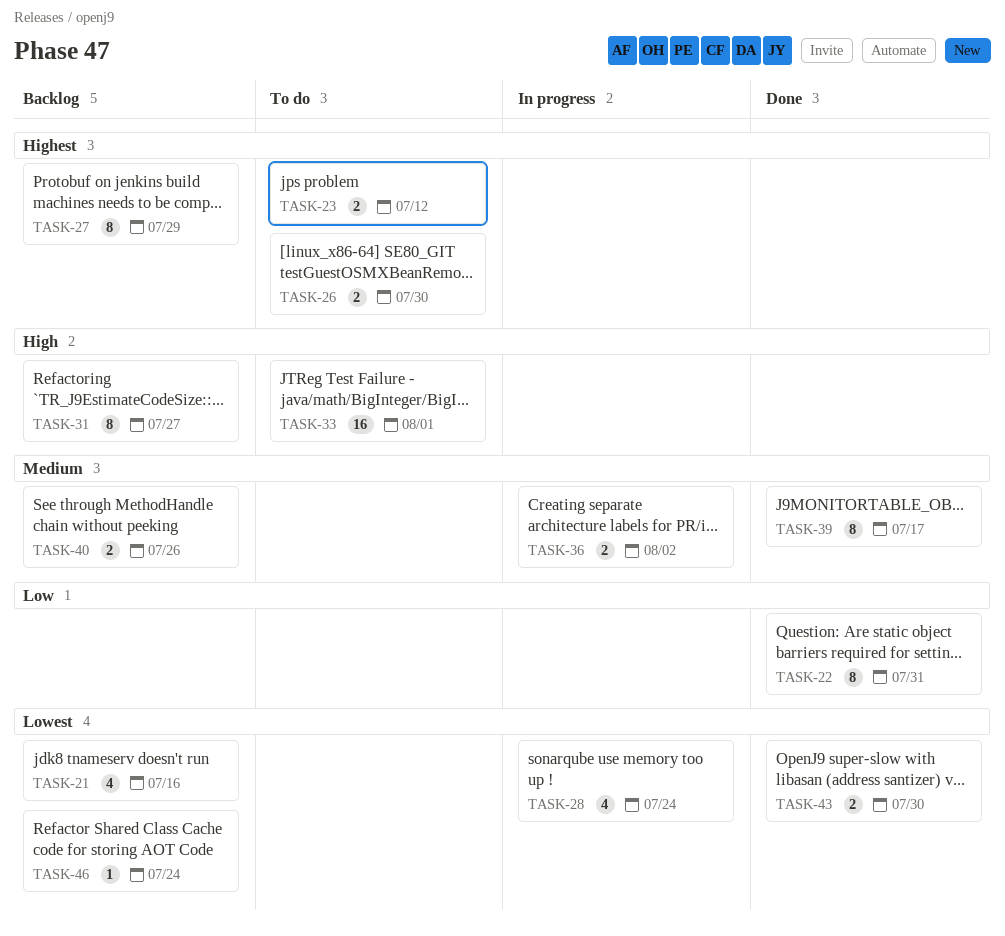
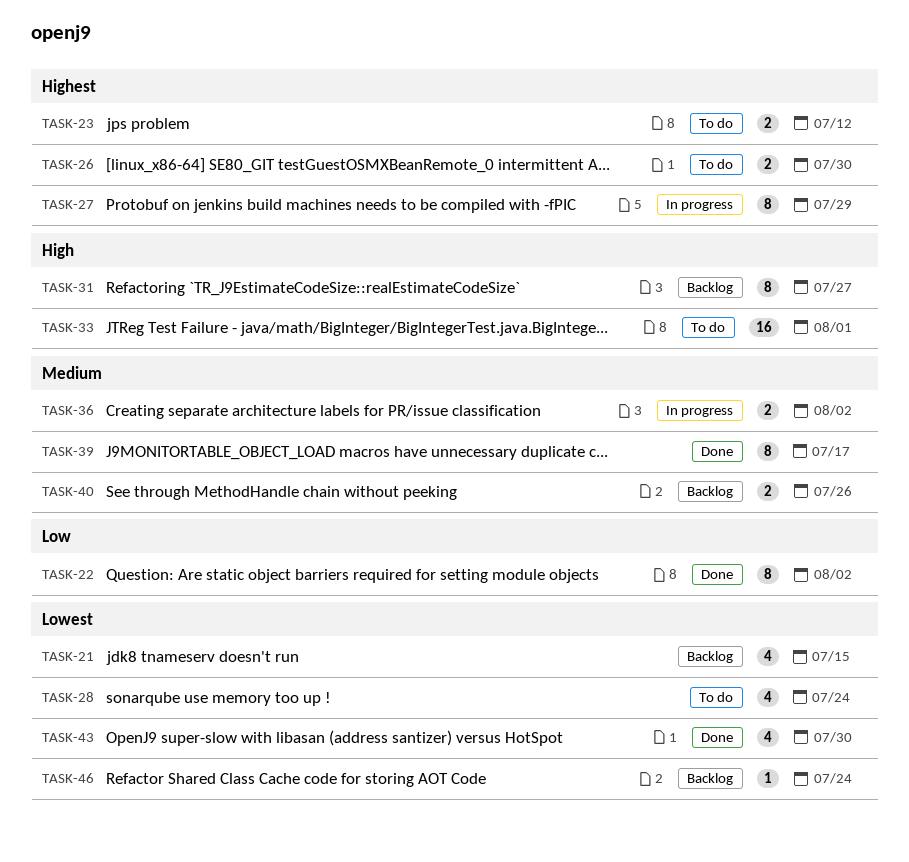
TASK-21, due: Jul 16 -> Jul 15
TASK-22, due: Jul 31 -> Aug 2
TASK-27, status: Backlog -> In progress
TASK-28, status: In progress -> To do
TASK-43, estimate: 2 -> 4

